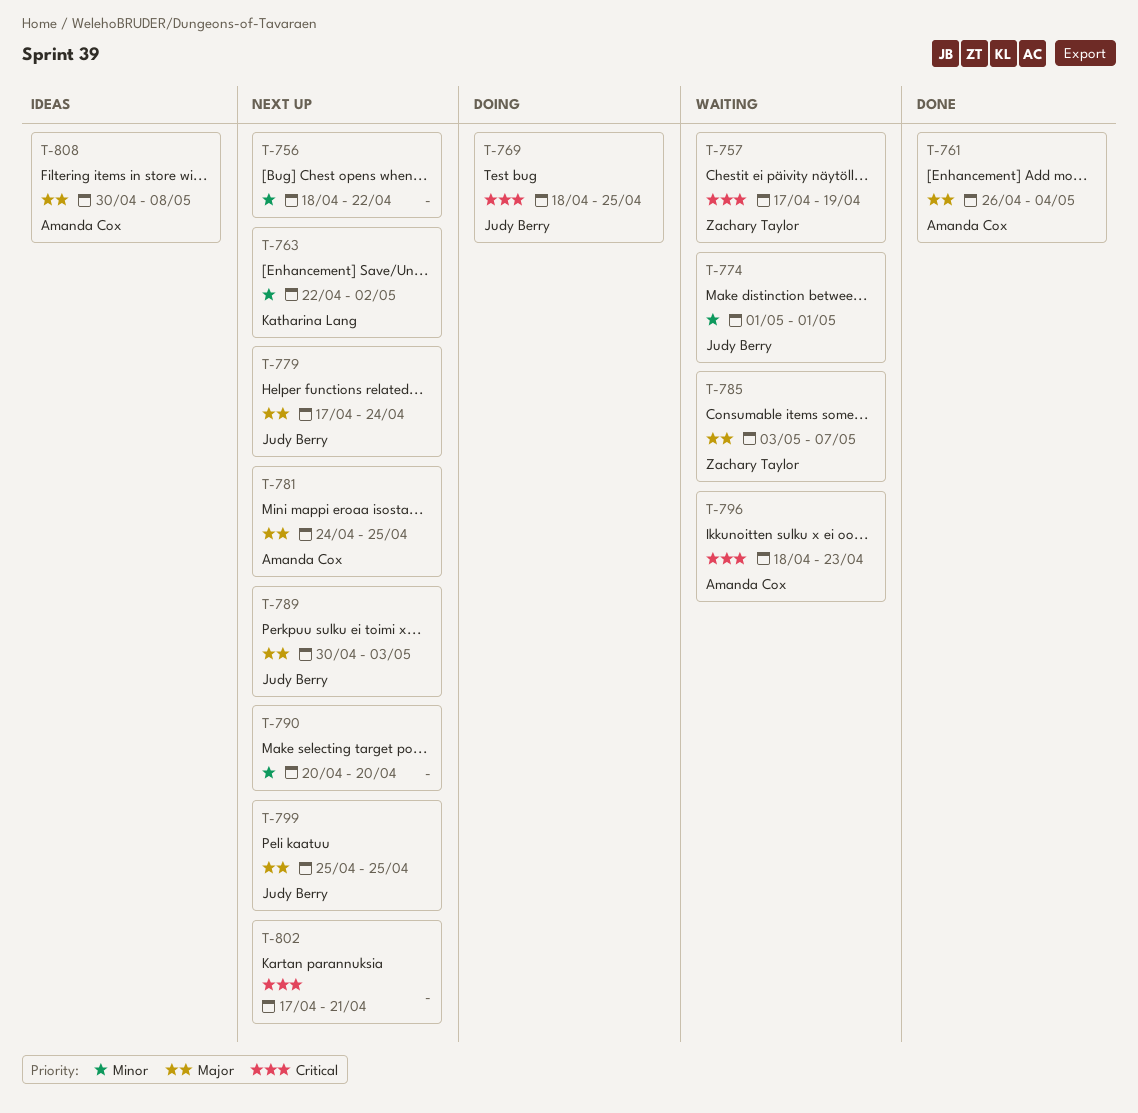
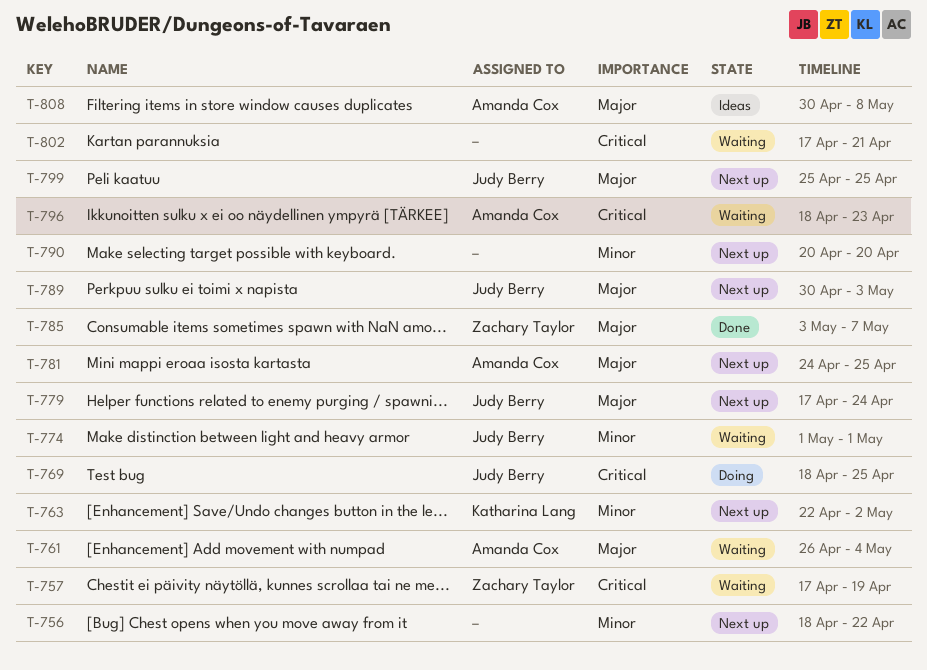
T-761, status: Done -> Waiting
T-785, status: Waiting -> Done
T-802, status: Next up -> Waiting

